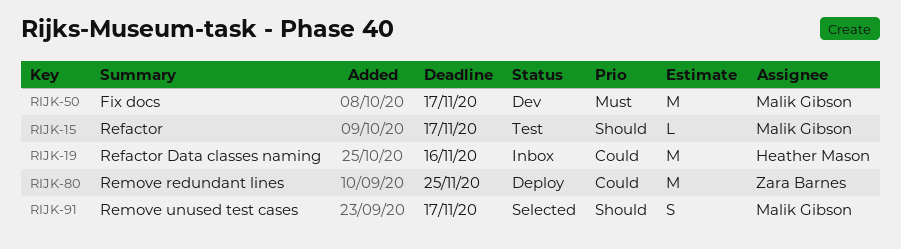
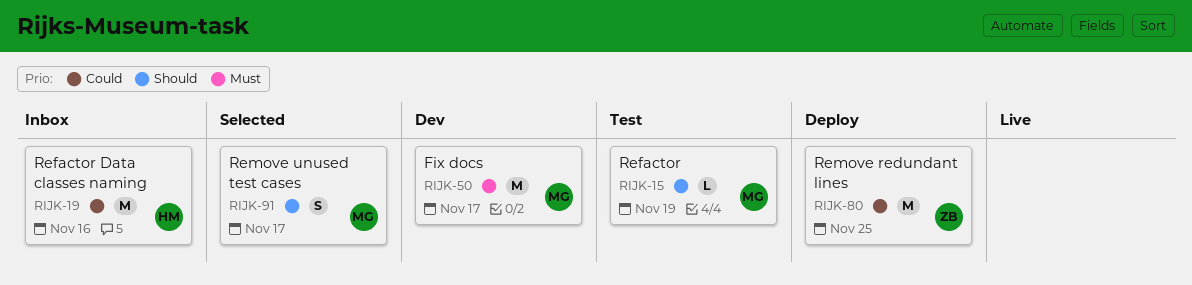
RIJK-15, due: Nov 17 -> Nov 19

